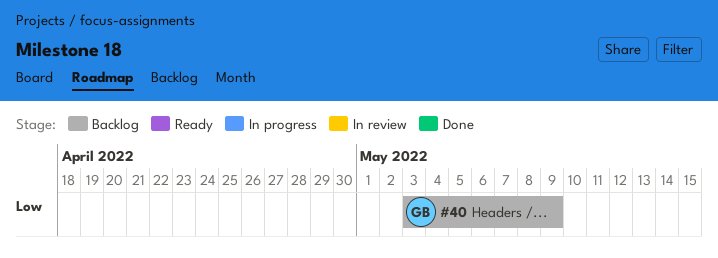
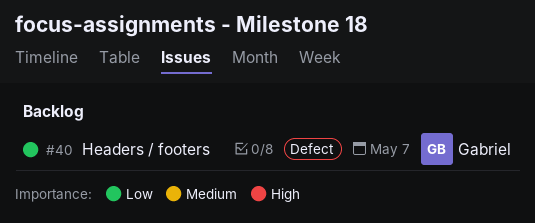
#40, due: May 9 -> May 7

